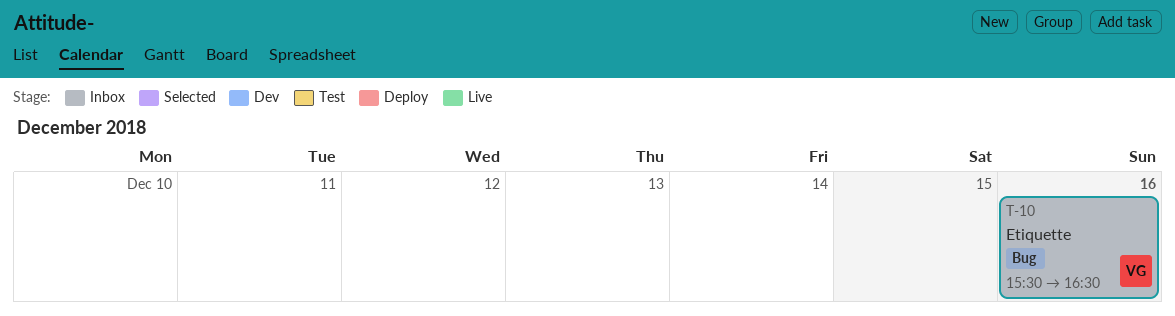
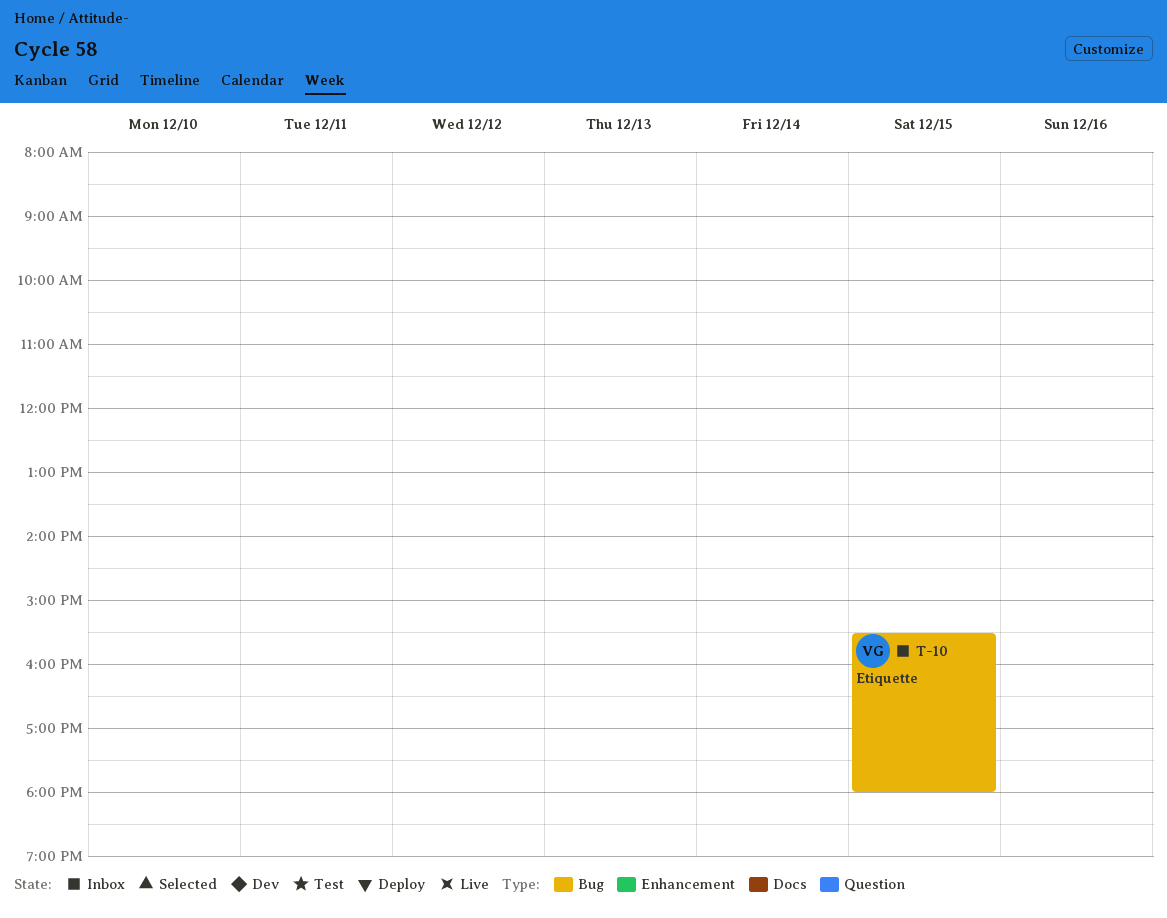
T-10, day: Dec 16 -> Dec 15
T-10, ends: 16:30 -> 18:00

